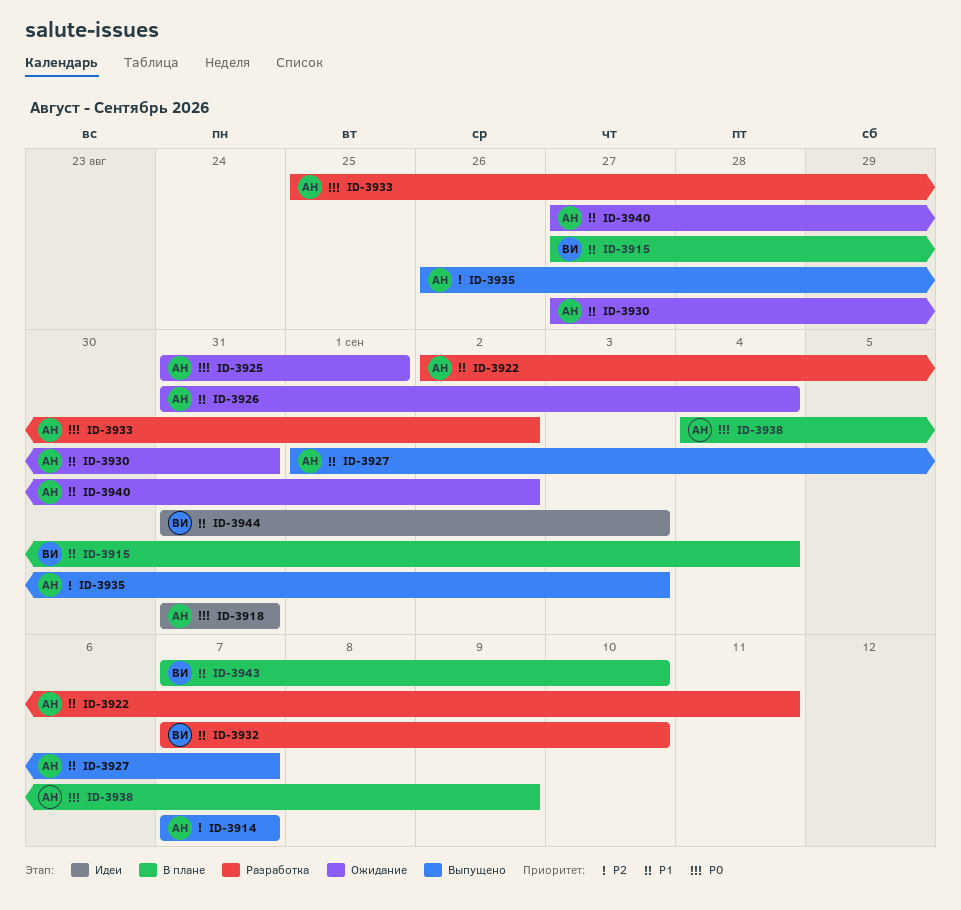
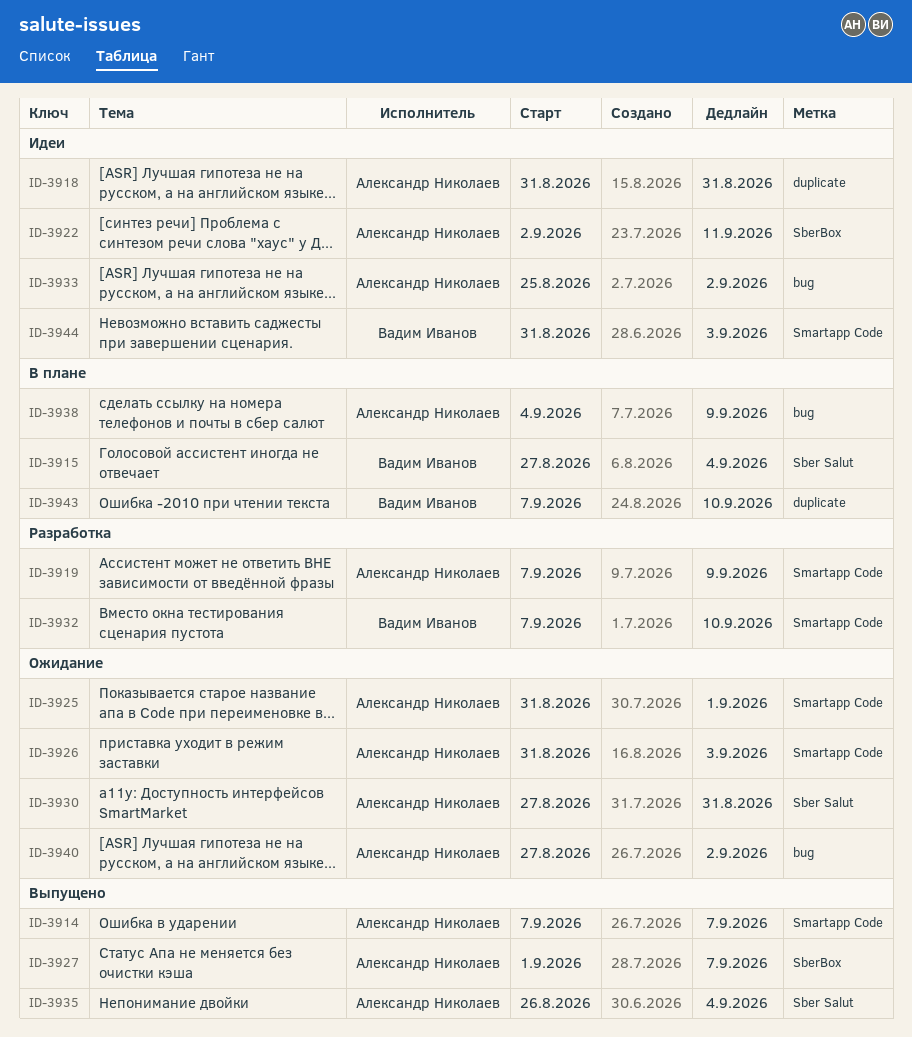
ID-3919: none -> present
ID-3922, status: Разработка -> Идеи
ID-3926, due: Sep 4 -> Sep 3
ID-3933, status: Разработка -> Идеи
ID-3935, due: Sep 3 -> Sep 4

